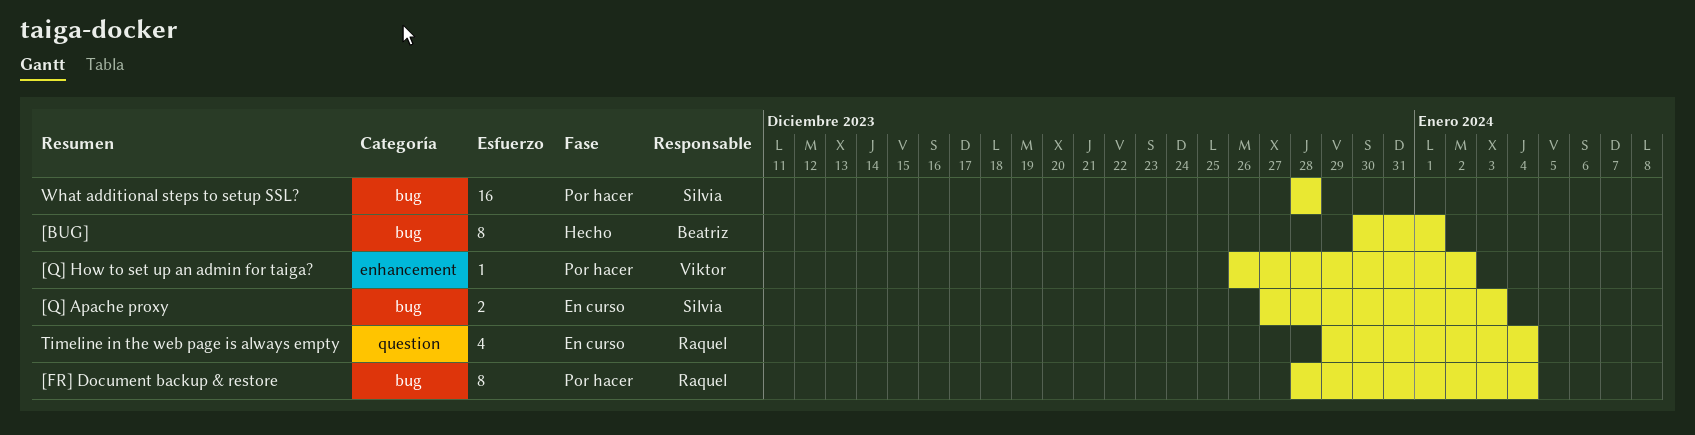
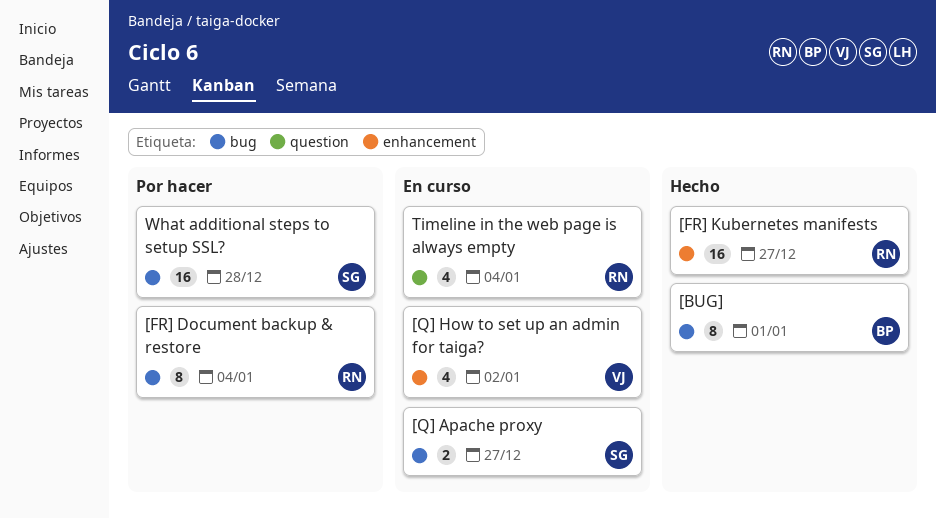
[FR] Kubernetes manifests: none -> present
[Q] Apache proxy, due: Jan 3 -> Dec 27
[Q] How to set up an admin for taiga?, status: Por hacer -> En curso
[Q] How to set up an admin for taiga?, estimate: 1 -> 4

